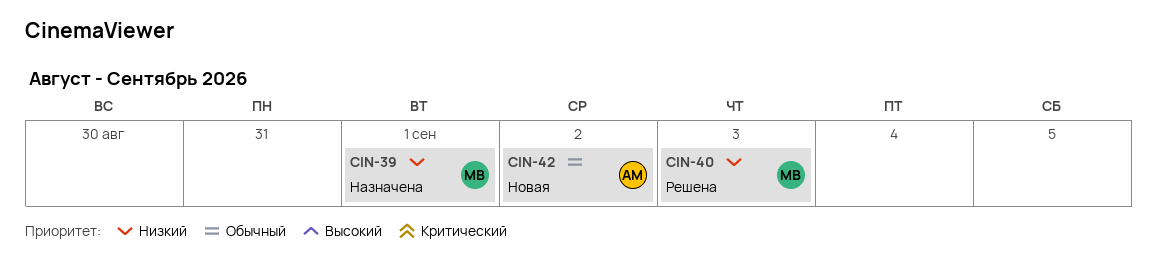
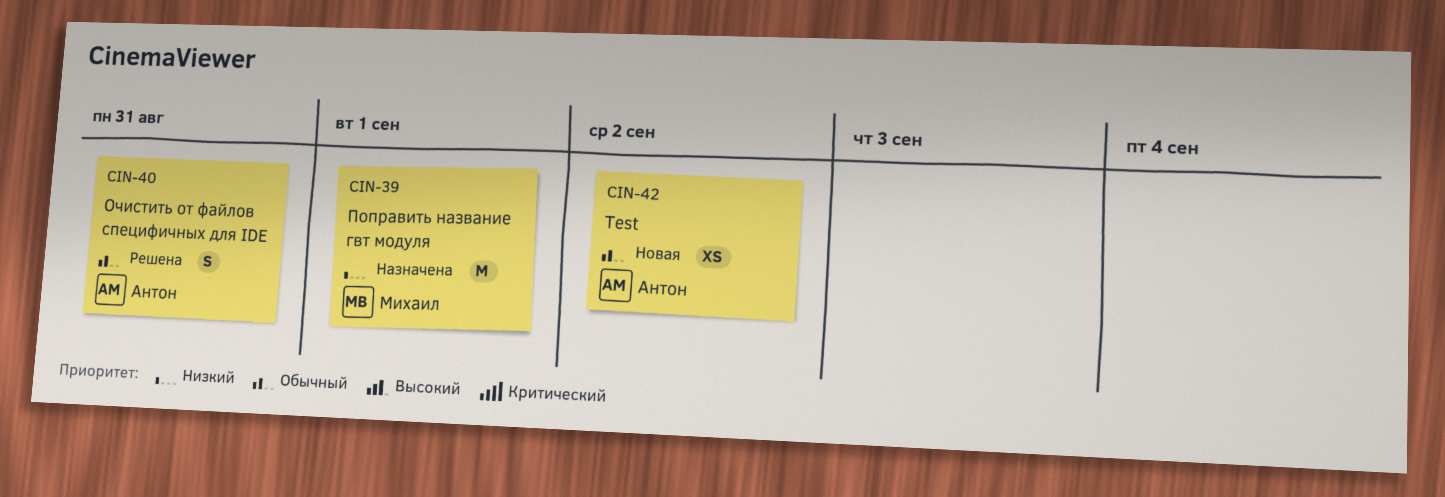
CIN-40, owner: Михаил -> Антон
CIN-40, priority: Низкий -> Обычный
CIN-40, due: Sep 3 -> Aug 31

